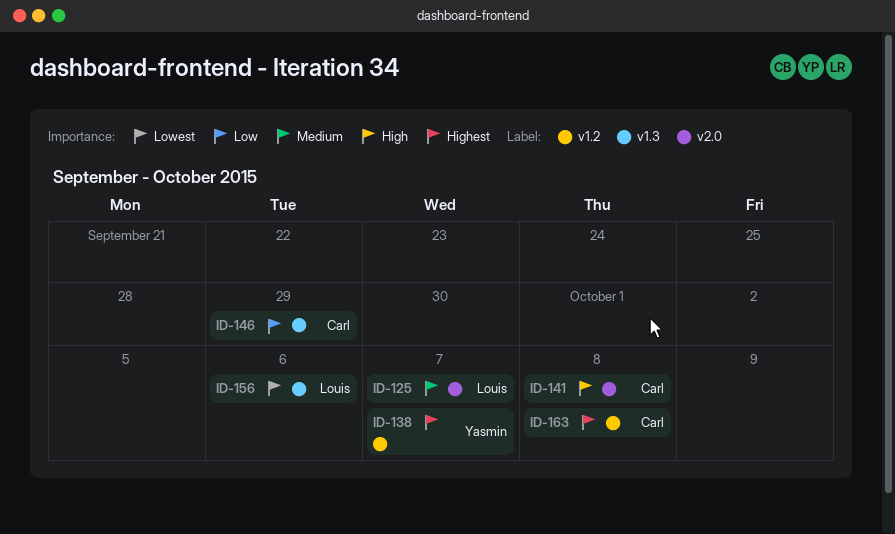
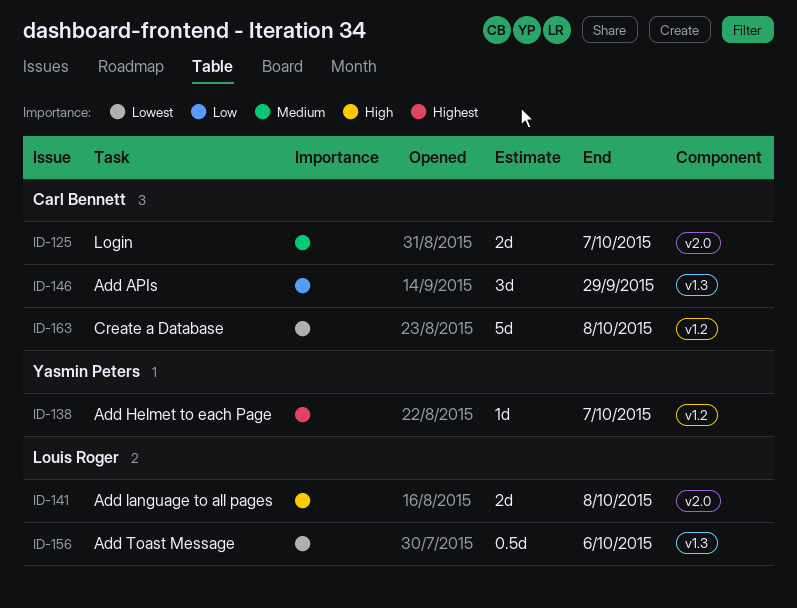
ID-125, owner: Louis Roger -> Carl Bennett
ID-141, owner: Carl Bennett -> Louis Roger
ID-163, priority: Highest -> Lowest

